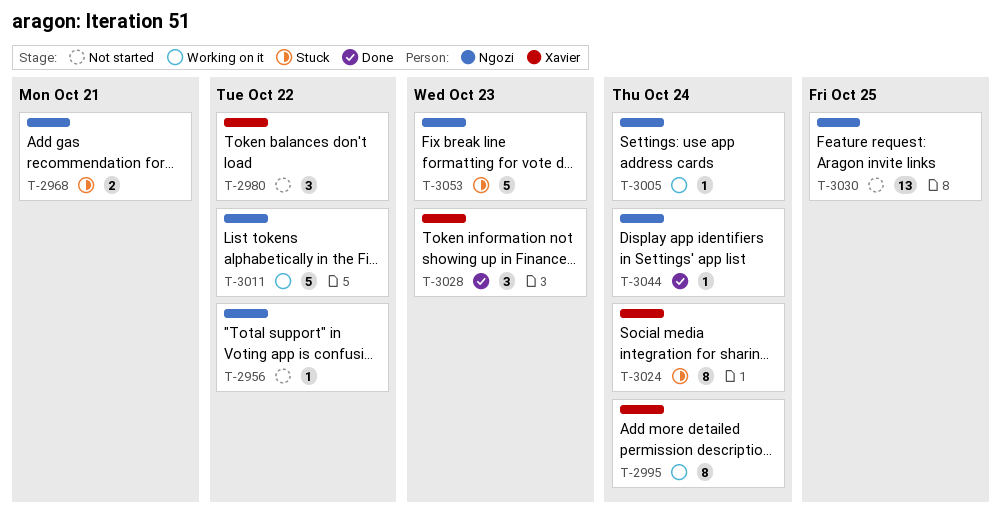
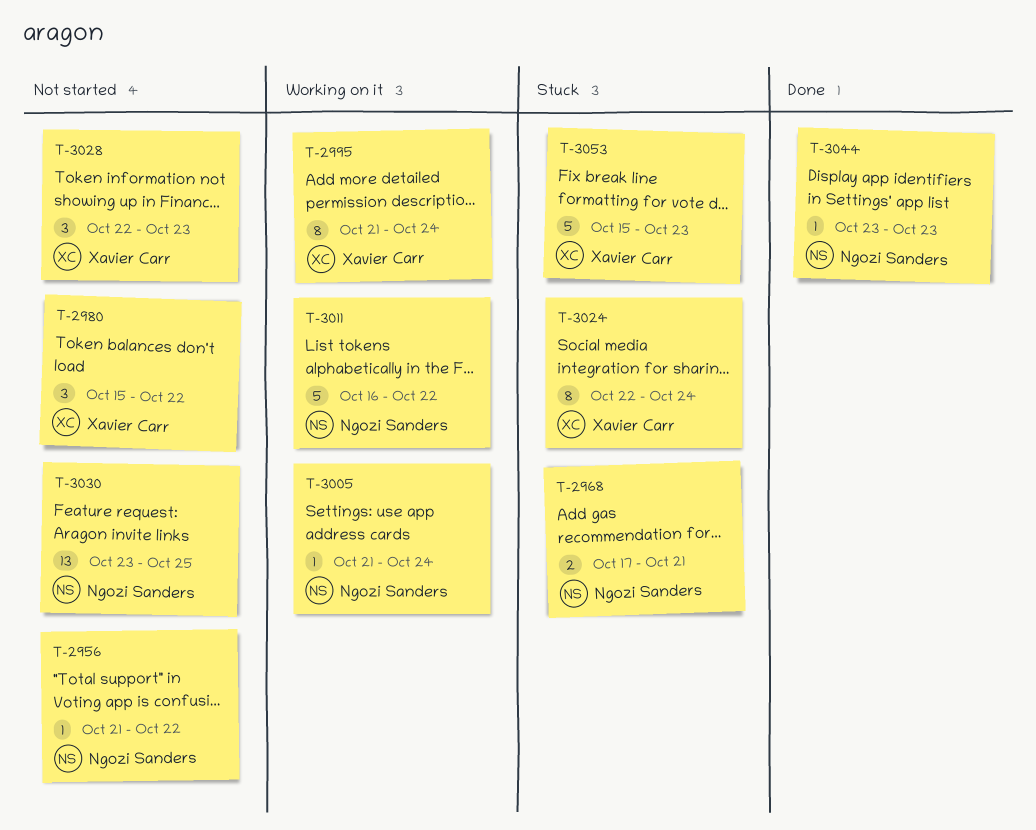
T-3028, status: Done -> Not started
T-3044, due: Oct 24 -> Oct 23
T-3053, owner: Ngozi Sanders -> Xavier Carr

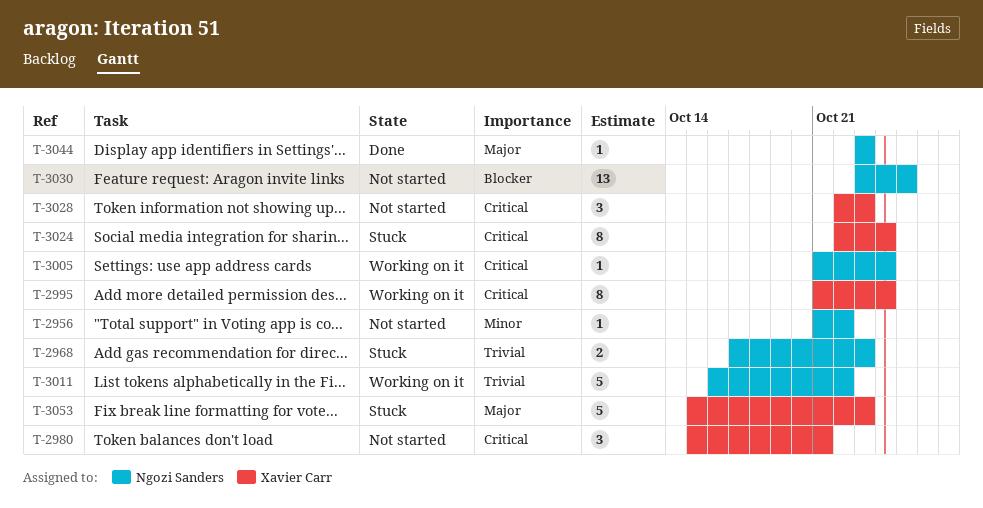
T-2968, due: Oct 21 -> Oct 23
T-2980, due: Oct 22 -> Oct 21

